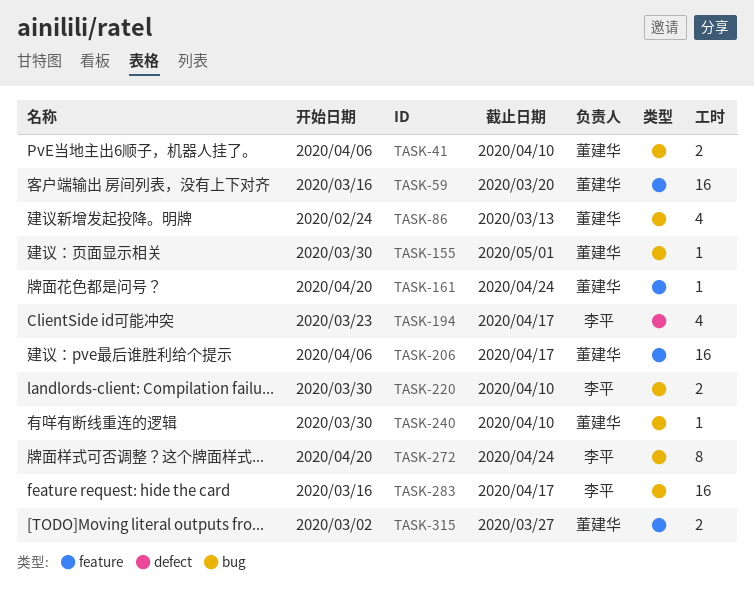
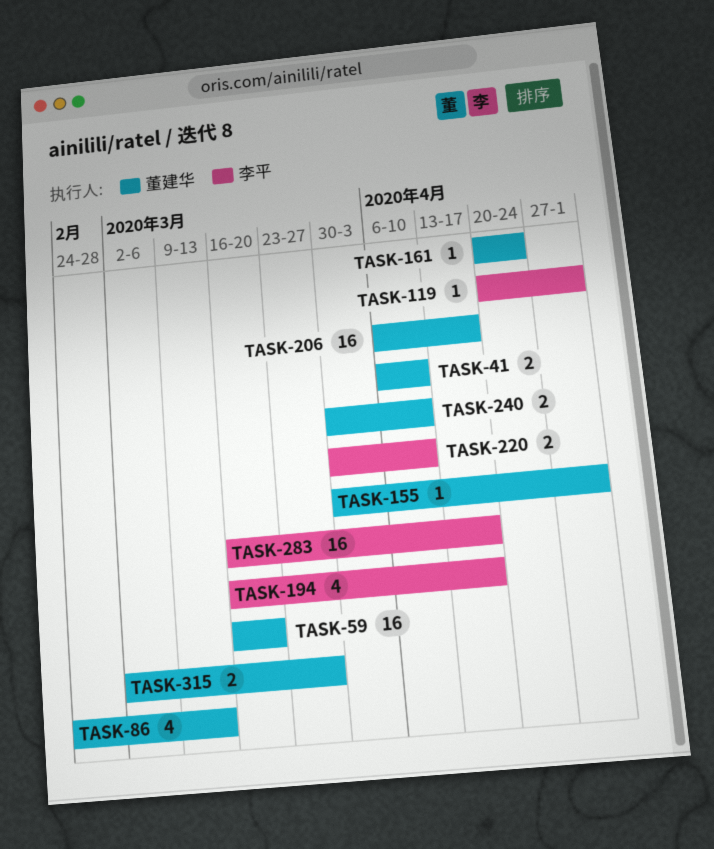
TASK-119: none -> present
TASK-194, start: Mar 23 -> Mar 16
TASK-240, estimate: 1 -> 2
TASK-272: present -> none

